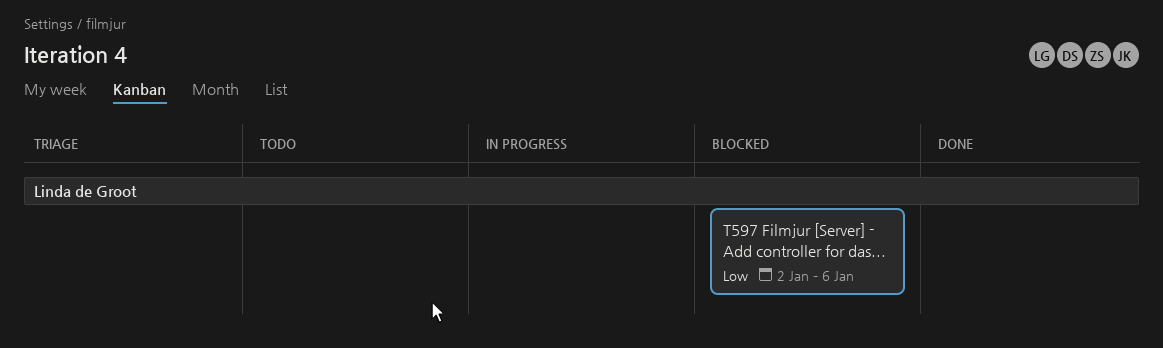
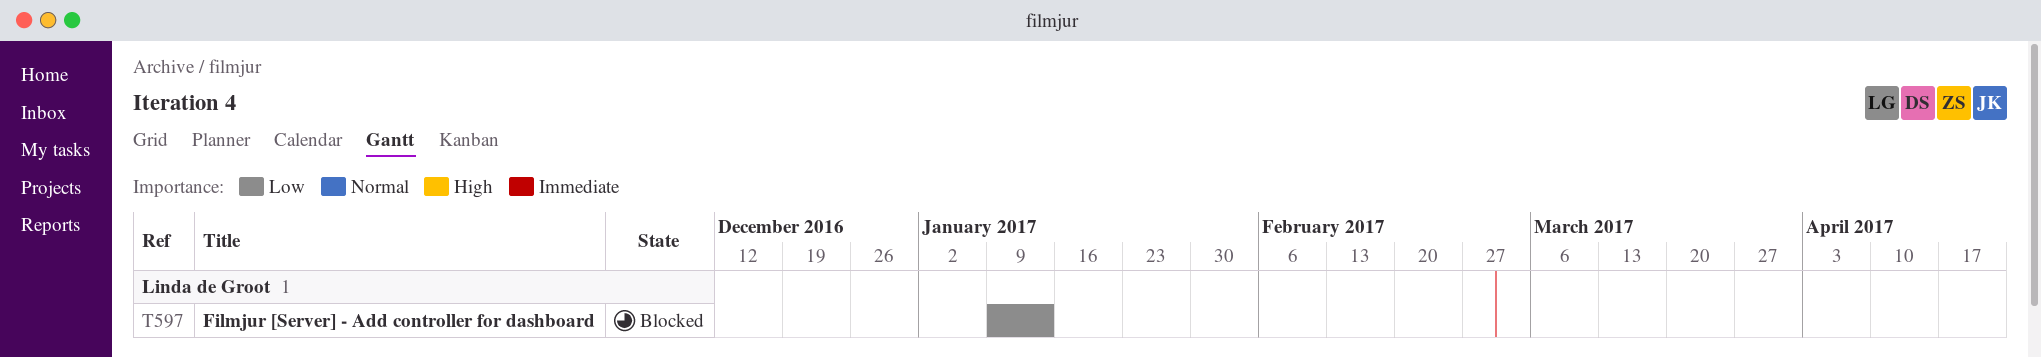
T597, start: Jan 2 -> Jan 9
T597, due: Jan 6 -> Jan 13

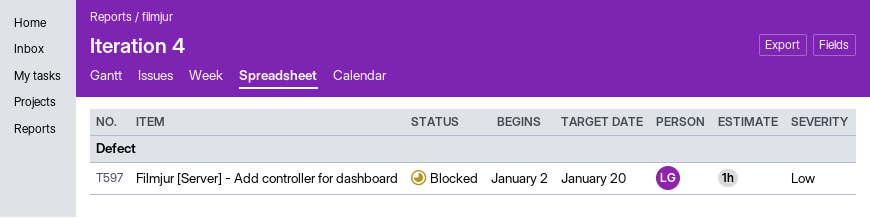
T597, start: Jan 9 -> Jan 2
T597, due: Jan 13 -> Jan 20

